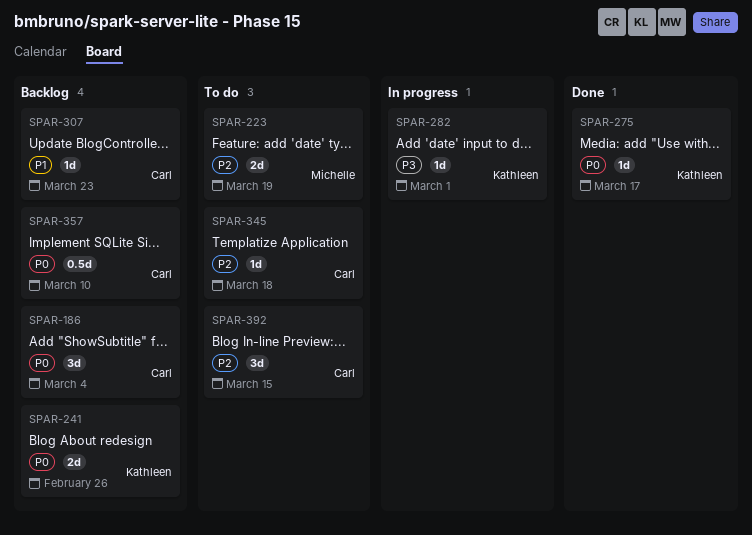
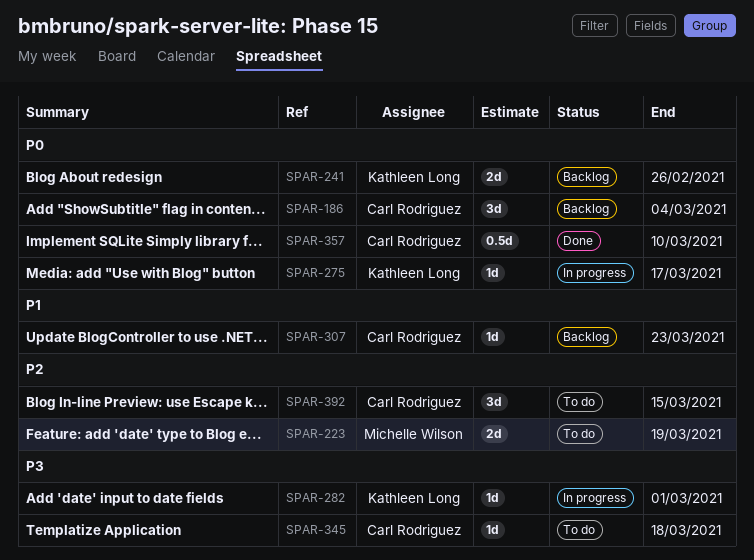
SPAR-275, status: Done -> In progress
SPAR-345, priority: P2 -> P3
SPAR-357, status: Backlog -> Done

